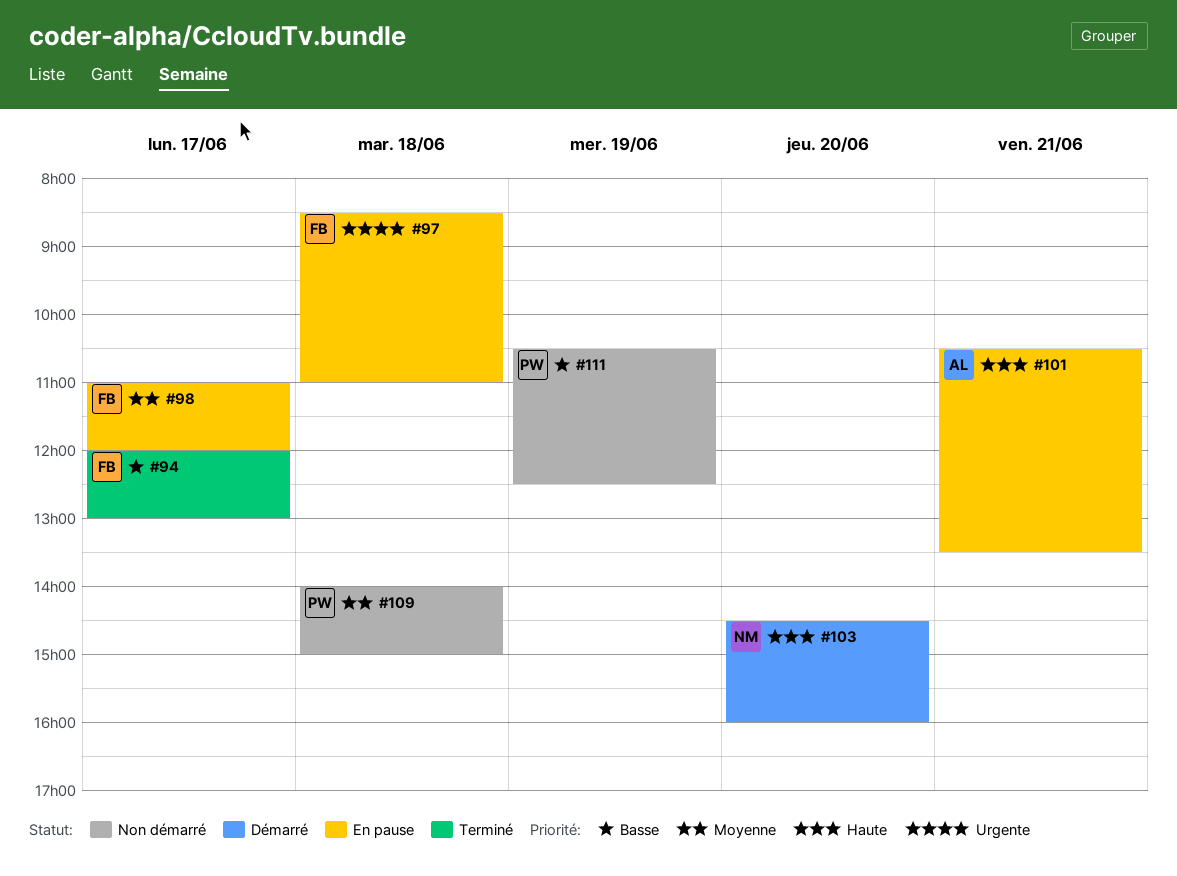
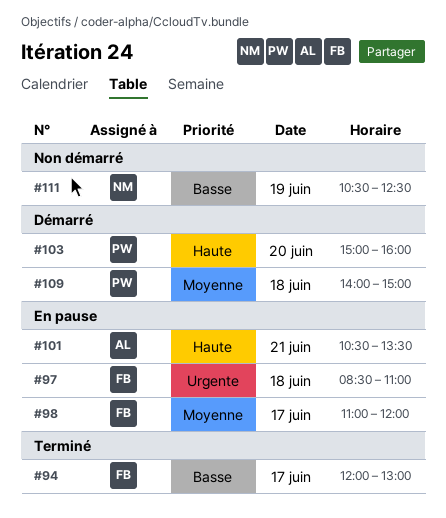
#103, owner: NM -> PW
#103, begins: 14:30 -> 15:00
#109, status: Non démarré -> Démarré
#111, owner: PW -> NM

